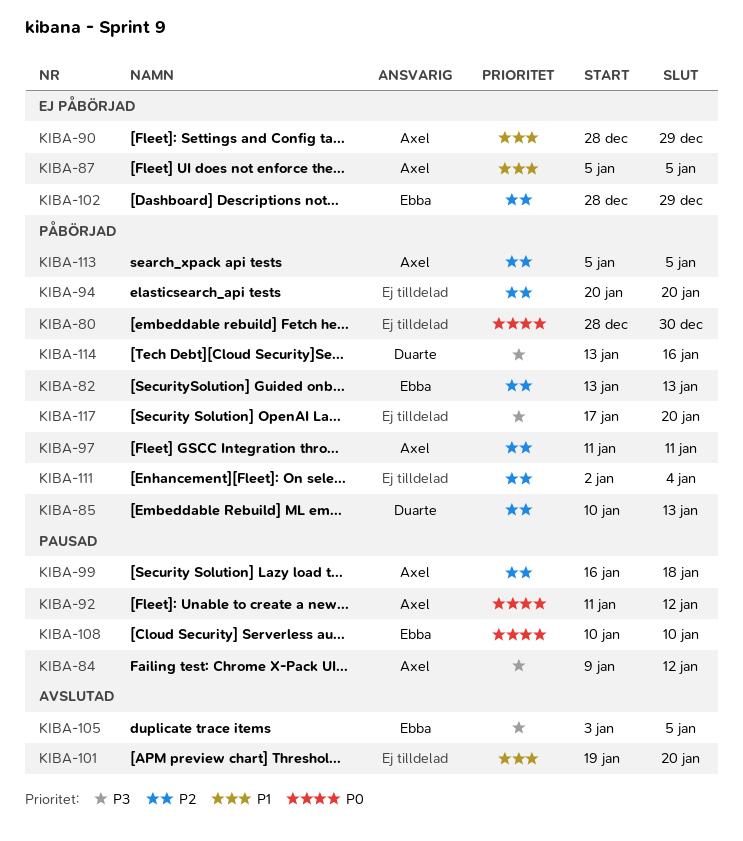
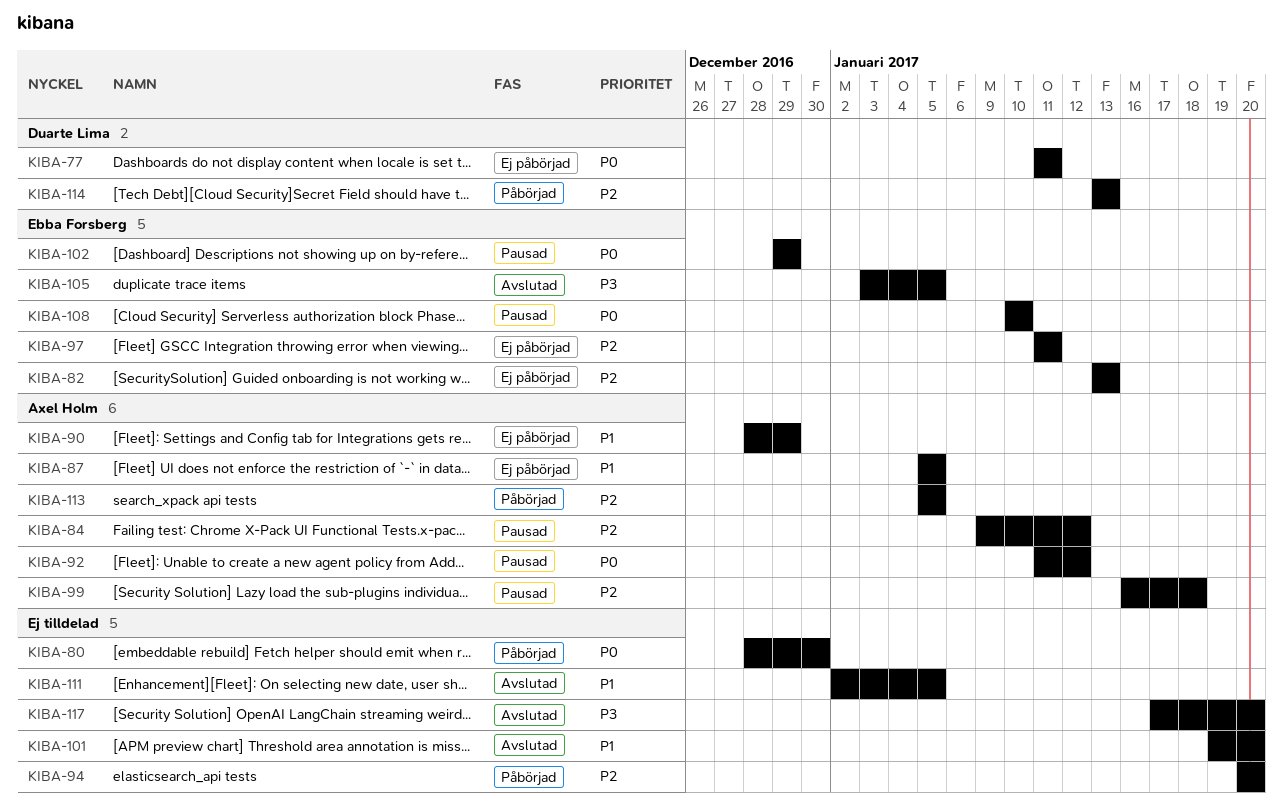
KIBA-77: none -> present
KIBA-82, status: Påbörjad -> Ej påbörjad
KIBA-84, priority: P3 -> P2
KIBA-85: present -> none
KIBA-97, status: Påbörjad -> Ej påbörjad
KIBA-97, owner: Axel Holm -> Ebba Forsberg
KIBA-102, status: Ej påbörjad -> Pausad
KIBA-102, priority: P2 -> P0
KIBA-102, start: Dec 28 -> Dec 29
KIBA-111, status: Påbörjad -> Avslutad
KIBA-111, priority: P2 -> P1
KIBA-111, due: Jan 4 -> Jan 5
KIBA-114, priority: P3 -> P2
KIBA-114, due: Jan 16 -> Jan 13
KIBA-117, status: Påbörjad -> Avslutad

